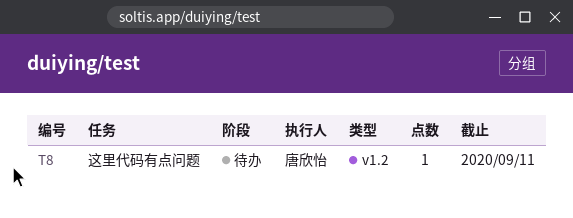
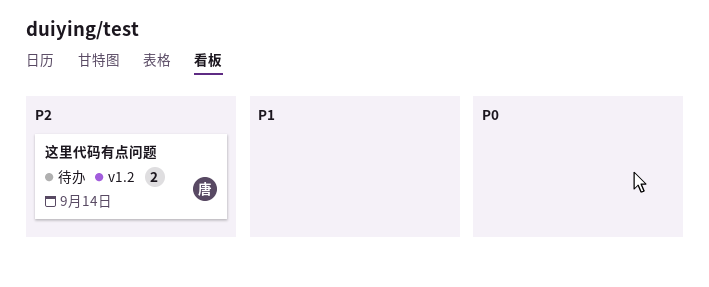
这里代码有点问题, estimate: 1 -> 2
这里代码有点问题, due: Sep 11 -> Sep 14

